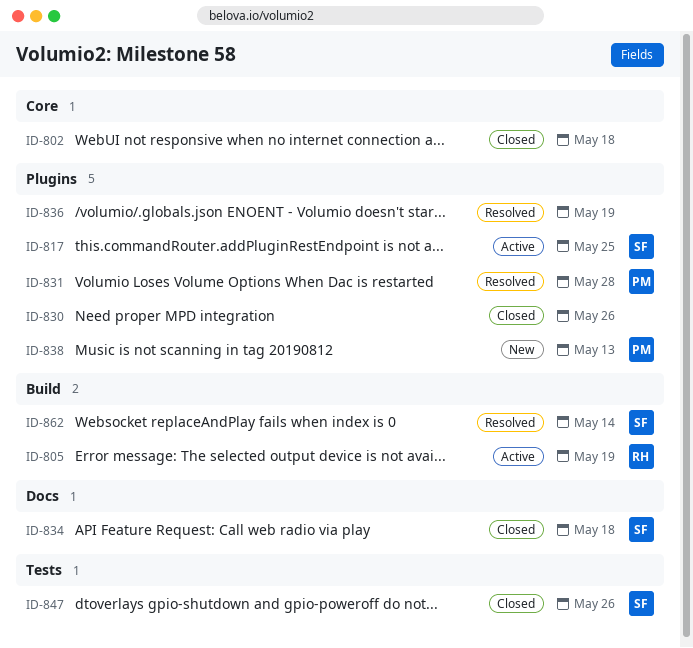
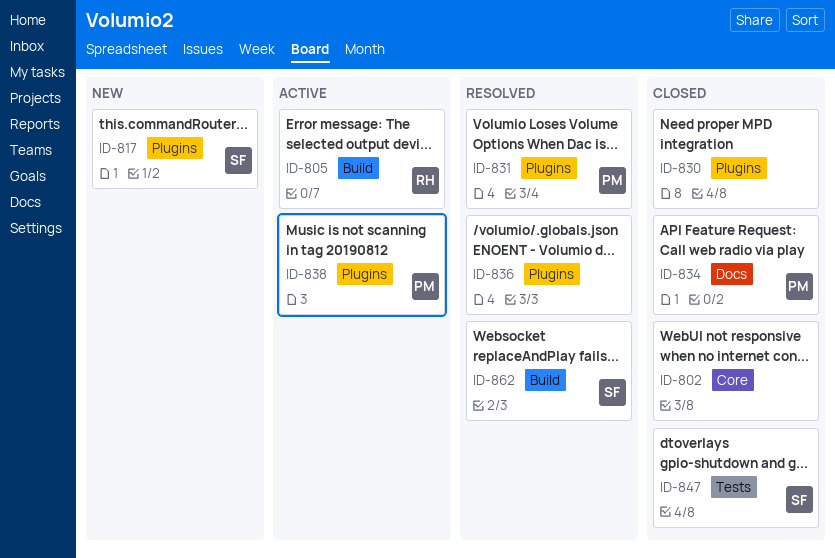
ID-817, status: Active -> New
ID-834, owner: SF -> PM
ID-838, status: New -> Active

